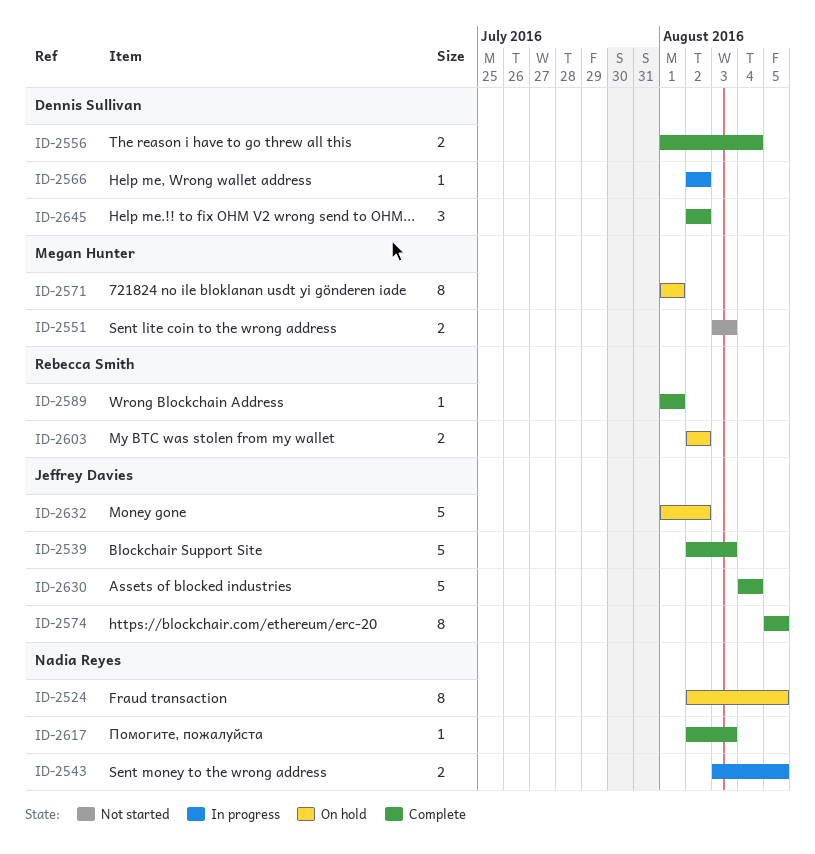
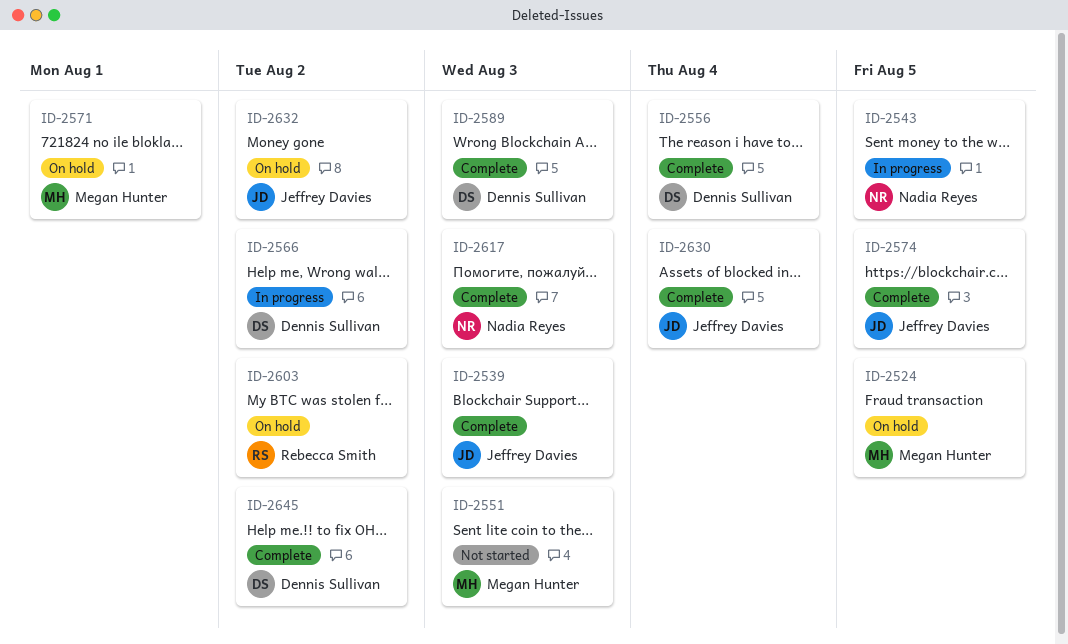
ID-2524, owner: Nadia Reyes -> Megan Hunter
ID-2589, owner: Rebecca Smith -> Dennis Sullivan
ID-2589, due: Aug 1 -> Aug 3

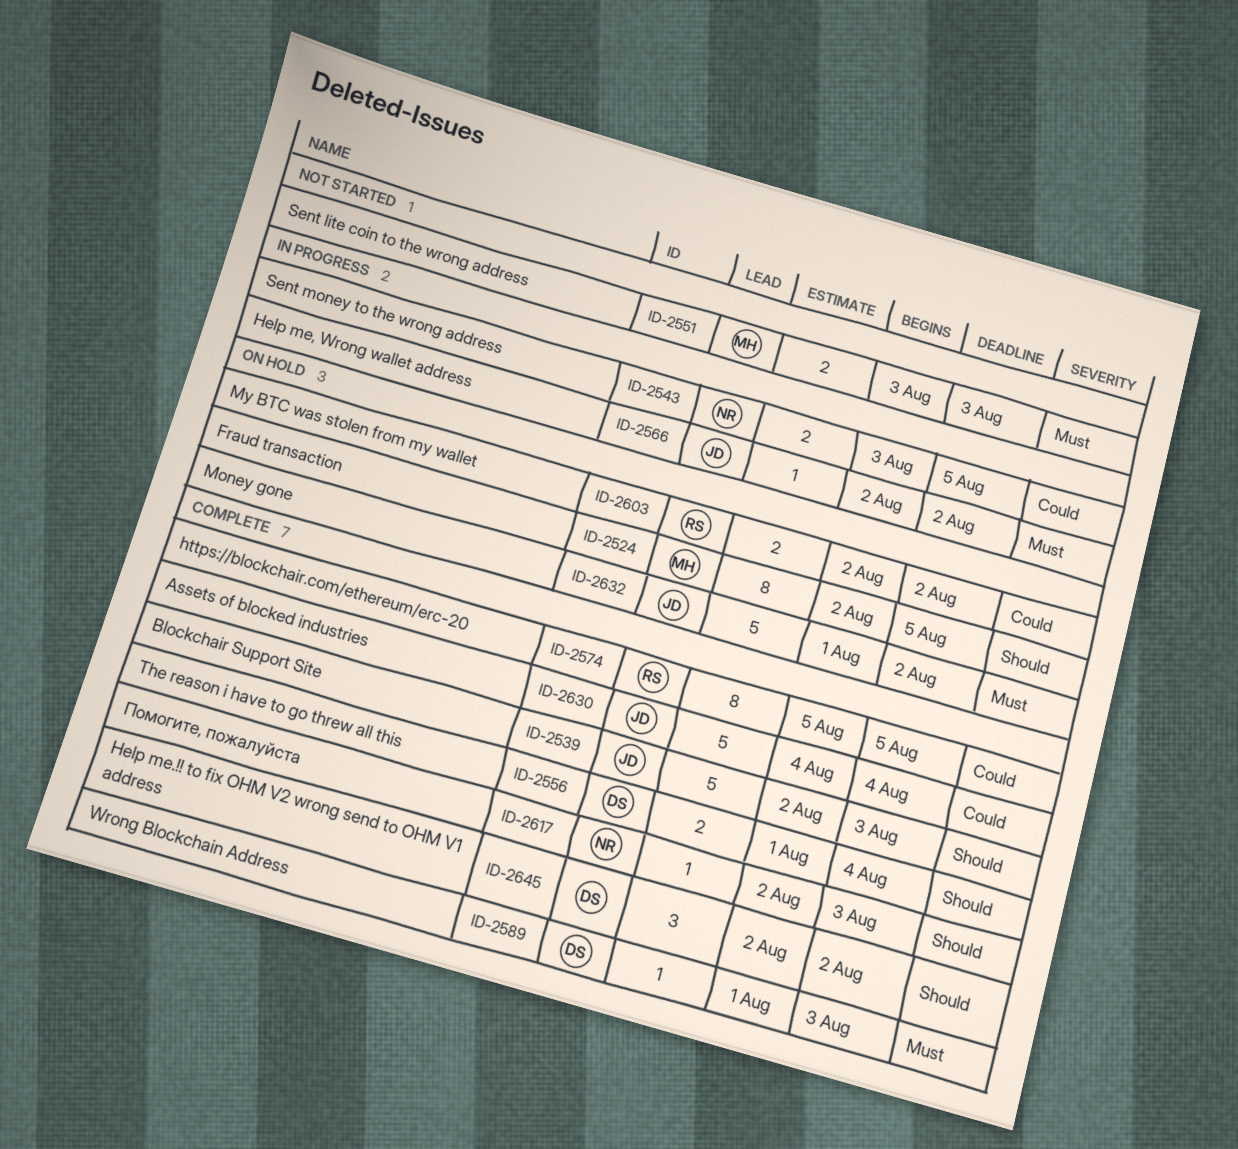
ID-2566, owner: Dennis Sullivan -> Jeffrey Davies
ID-2571: present -> none
ID-2574, owner: Jeffrey Davies -> Rebecca Smith

